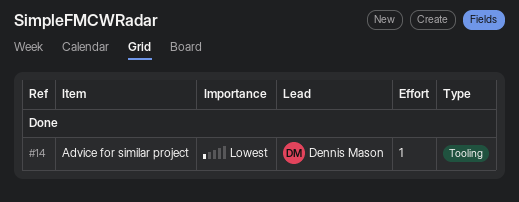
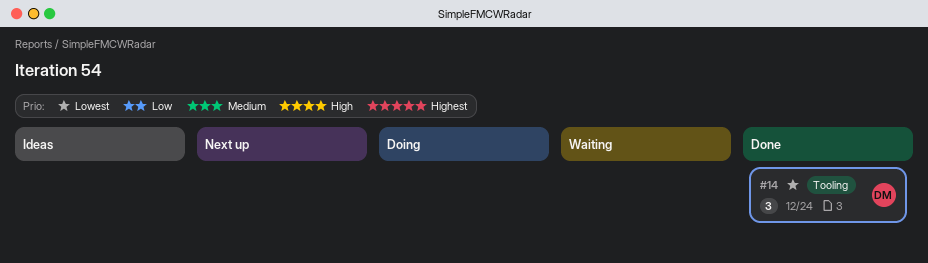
#14, estimate: 1 -> 3

